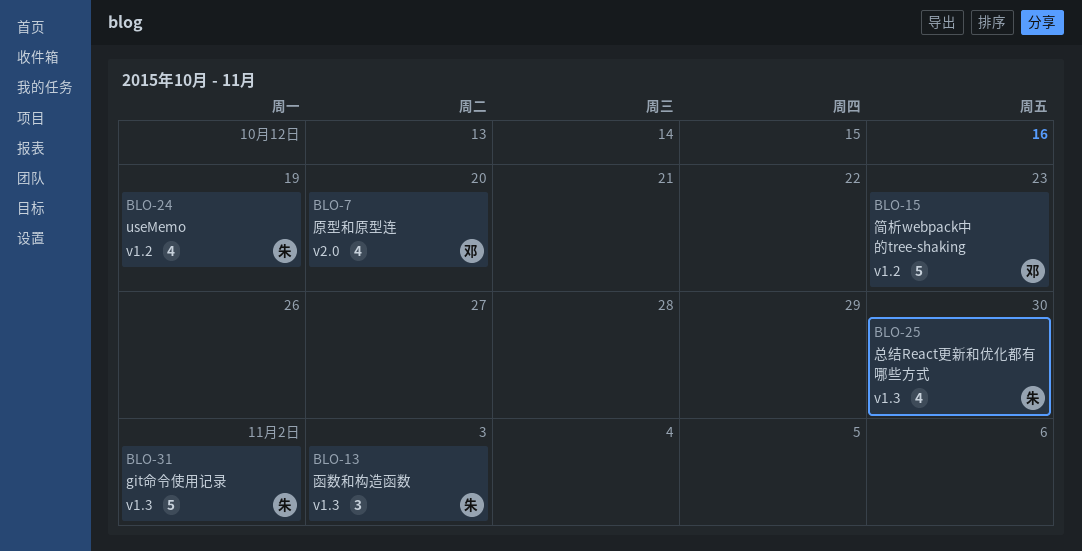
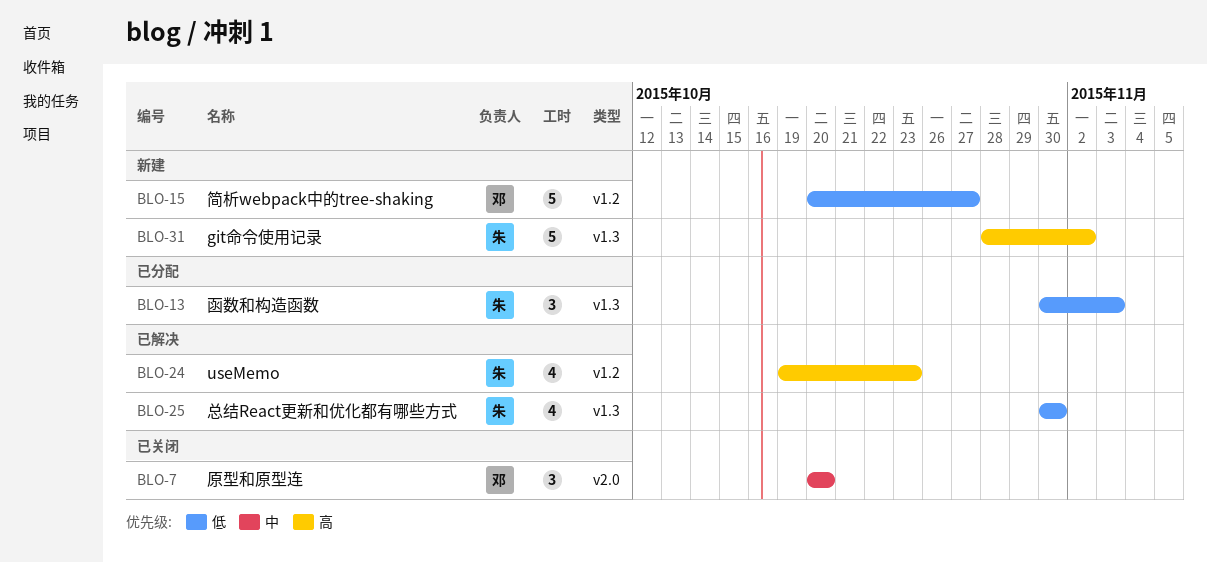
BLO-7, estimate: 4 -> 3
BLO-15, due: Oct 23 -> Oct 27
BLO-24, due: Oct 19 -> Oct 23

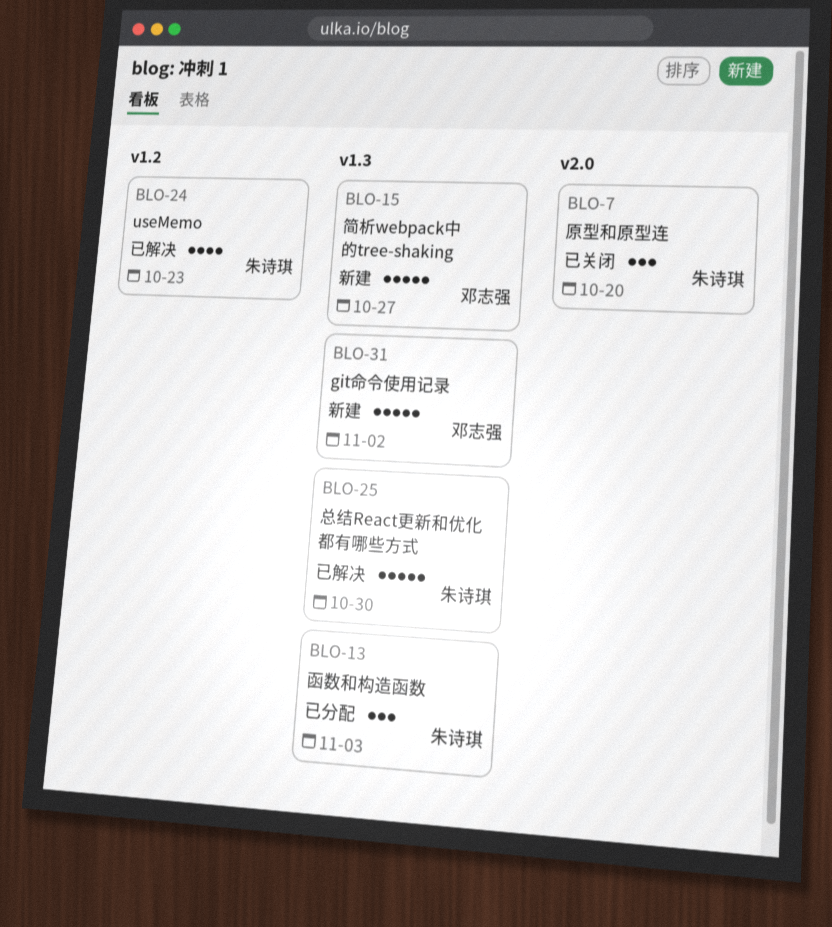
BLO-7, owner: 邓志强 -> 朱诗琪
BLO-15, label: v1.2 -> v1.3
BLO-25, estimate: 4 -> 5
BLO-31, owner: 朱诗琪 -> 邓志强

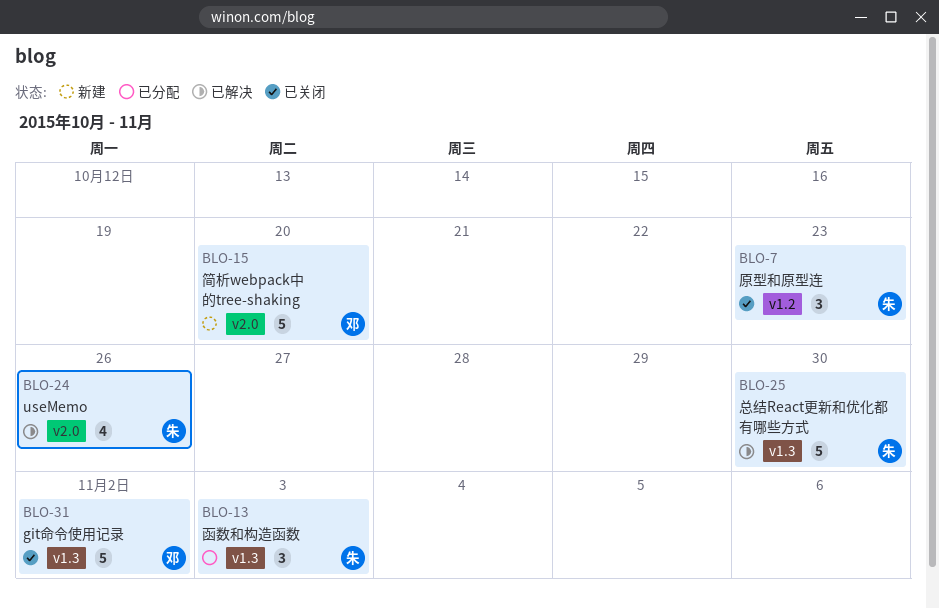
BLO-7, label: v2.0 -> v1.2
BLO-7, due: Oct 20 -> Oct 23
BLO-15, label: v1.3 -> v2.0
BLO-15, due: Oct 27 -> Oct 20
BLO-24, label: v1.2 -> v2.0
BLO-24, due: Oct 23 -> Oct 26
BLO-31, status: 新建 -> 已关闭

